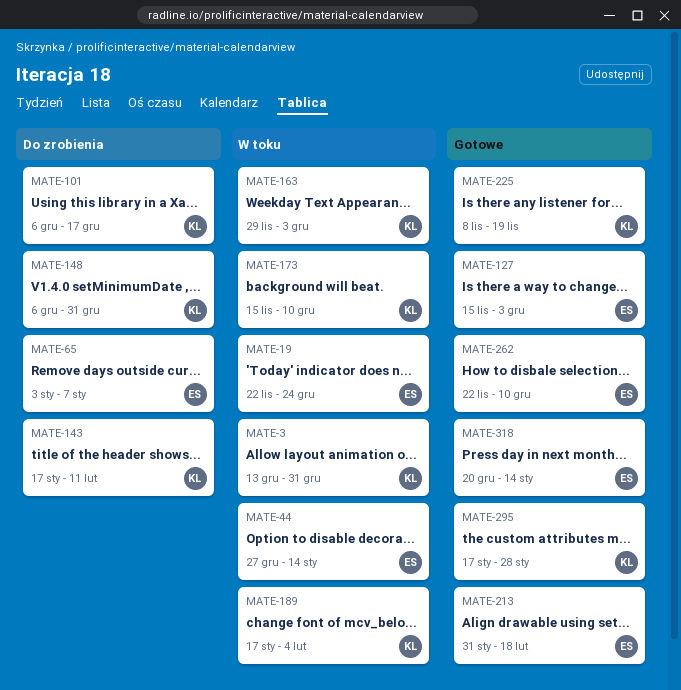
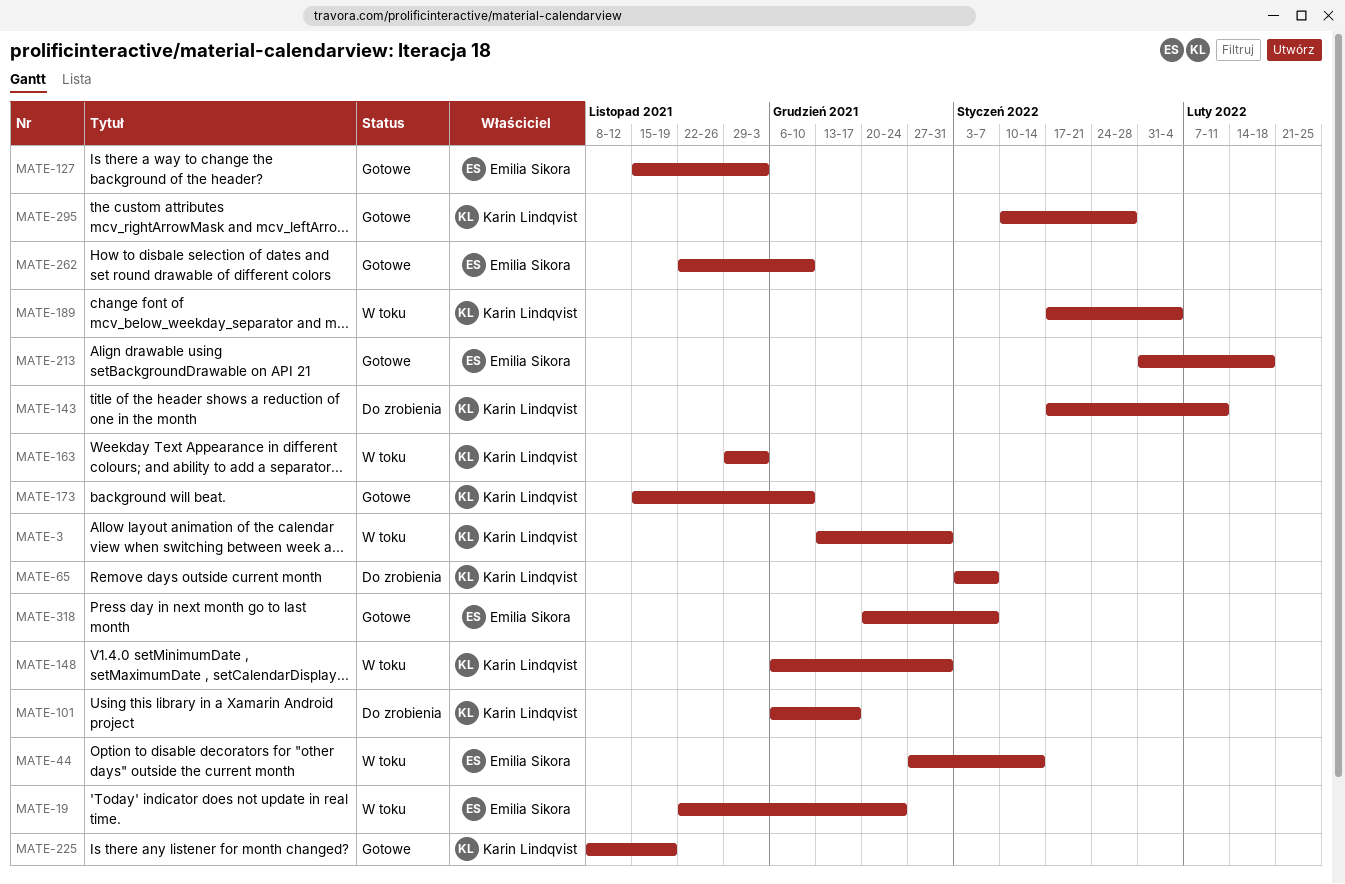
MATE-65, owner: Emilia Sikora -> Karin Lindqvist
MATE-148, status: Do zrobienia -> W toku
MATE-173, status: W toku -> Gotowe
MATE-295, start: Jan 17 -> Jan 10
MATE-318, due: Jan 14 -> Jan 7

